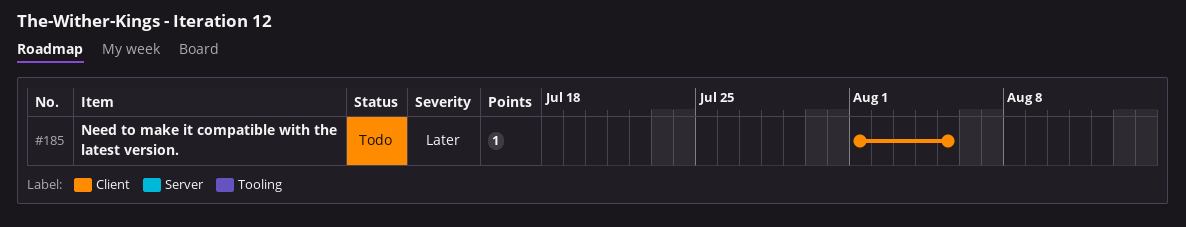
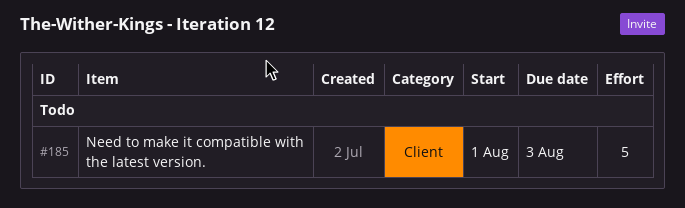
#185, estimate: 1 -> 5
#185, due: Aug 5 -> Aug 3

